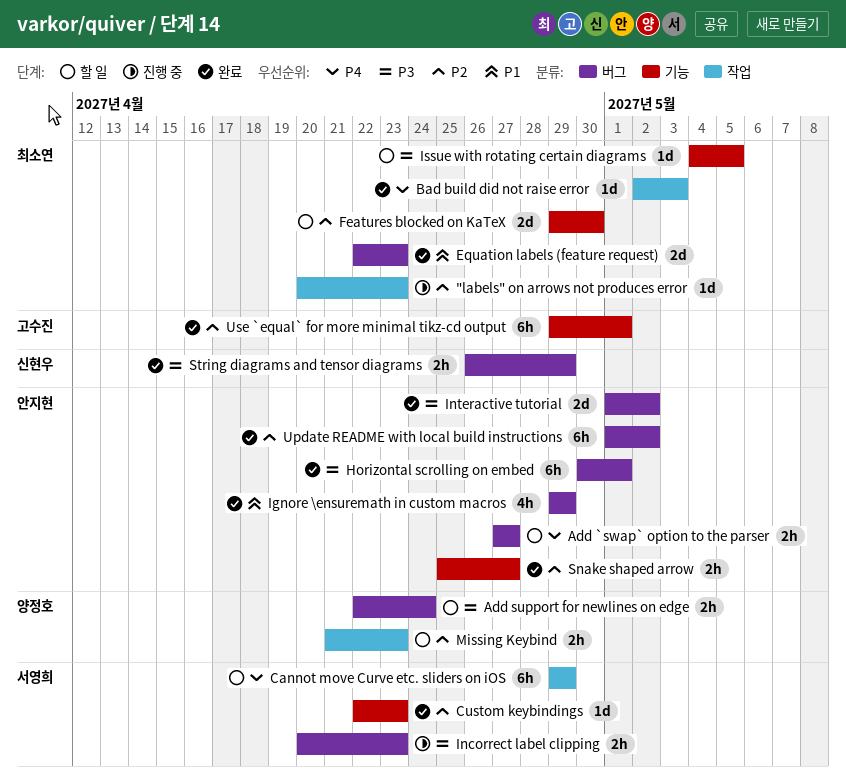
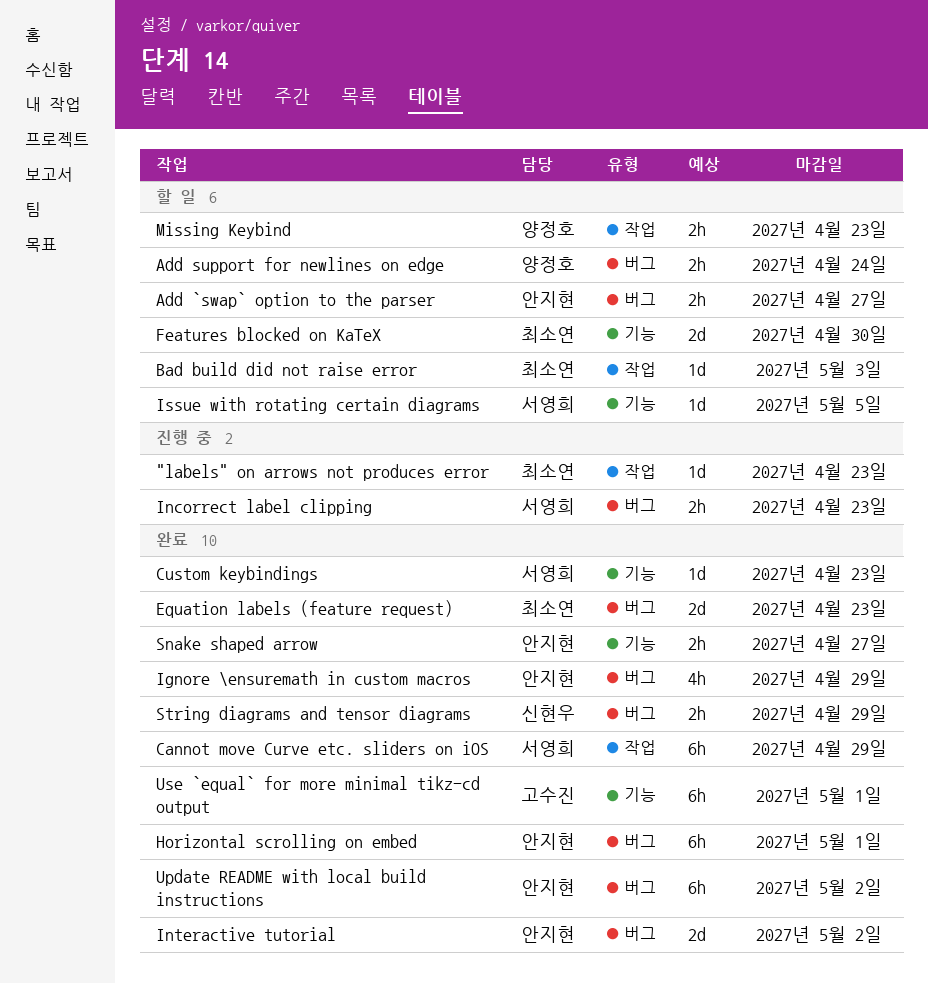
Bad build did not raise error, status: 완료 -> 할 일
Cannot move Curve etc. sliders on iOS, status: 할 일 -> 완료
Issue with rotating certain diagrams, owner: 최소연 -> 서영희

